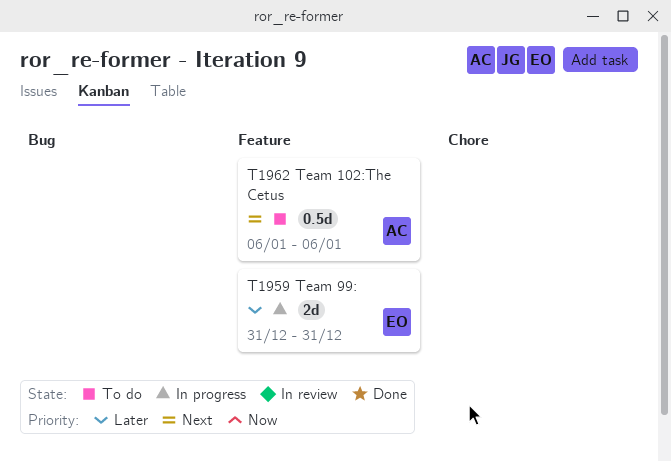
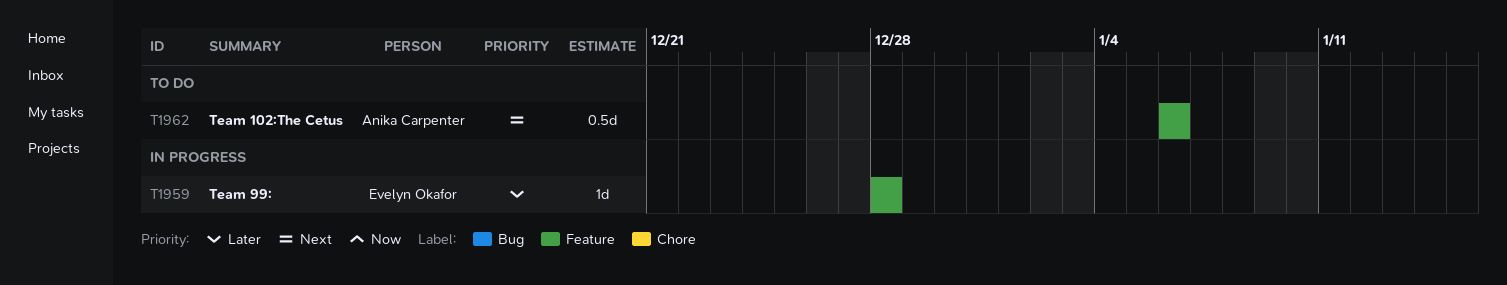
T1959, estimate: 2d -> 1d
T1959, start: Dec 31 -> Dec 28
T1959, due: Dec 31 -> Dec 28

